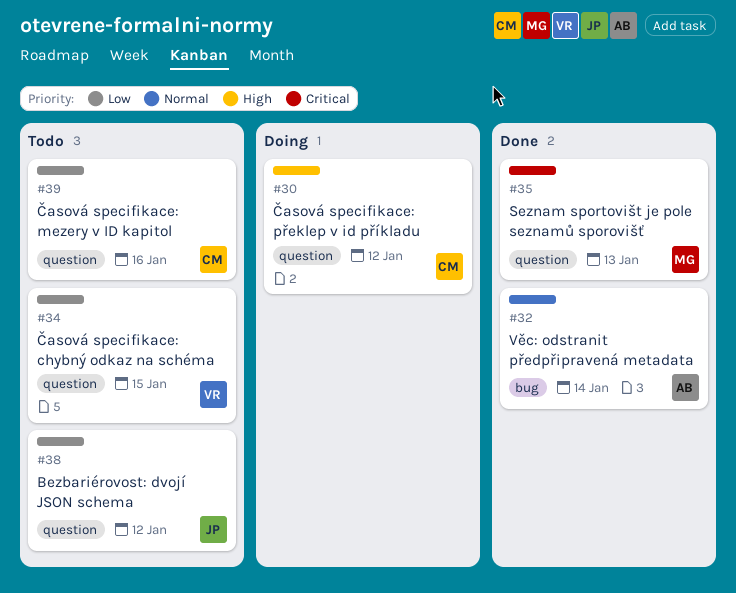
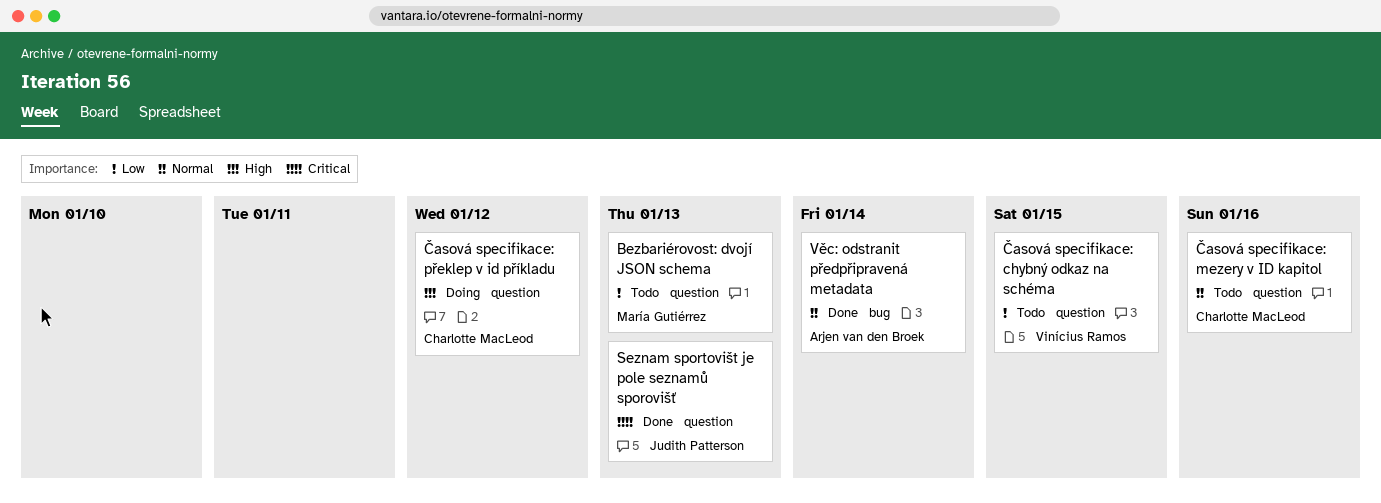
Bezbariérovost: dvojí JSON schema, owner: Judith Patterson -> María Gutiérrez
Bezbariérovost: dvojí JSON schema, due: Jan 12 -> Jan 13
Seznam sportovišt je pole seznamů sporovišť, owner: María Gutiérrez -> Judith Patterson
Časová specifikace: mezery v ID kapitol, priority: Low -> Normal

